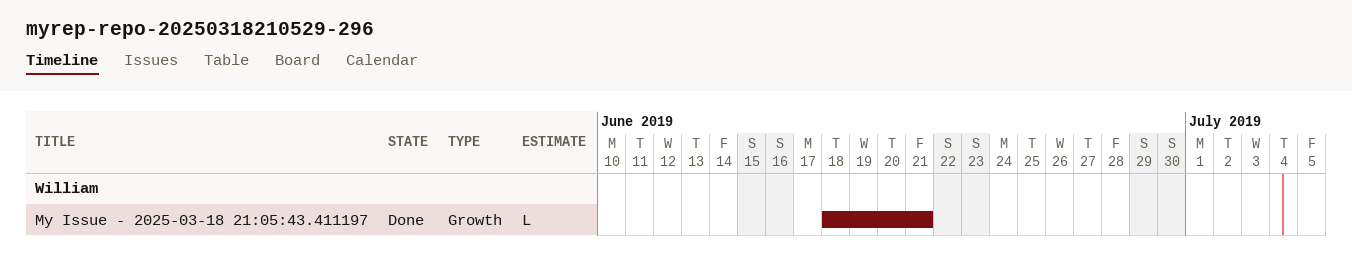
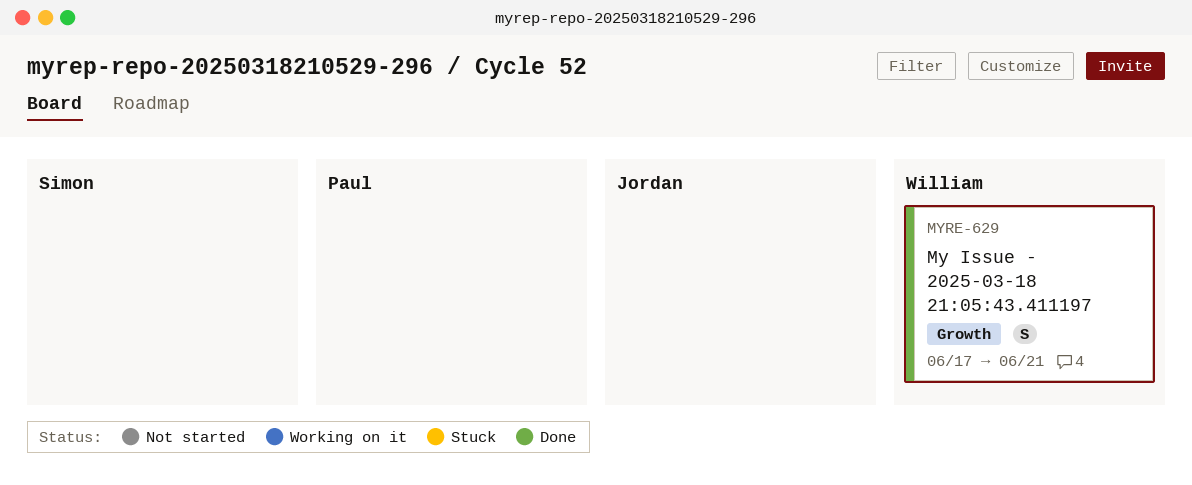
My Issue - 2025-03-18 21:05:43.411197, estimate: L -> S
My Issue - 2025-03-18 21:05:43.411197, start: Jun 18 -> Jun 17

